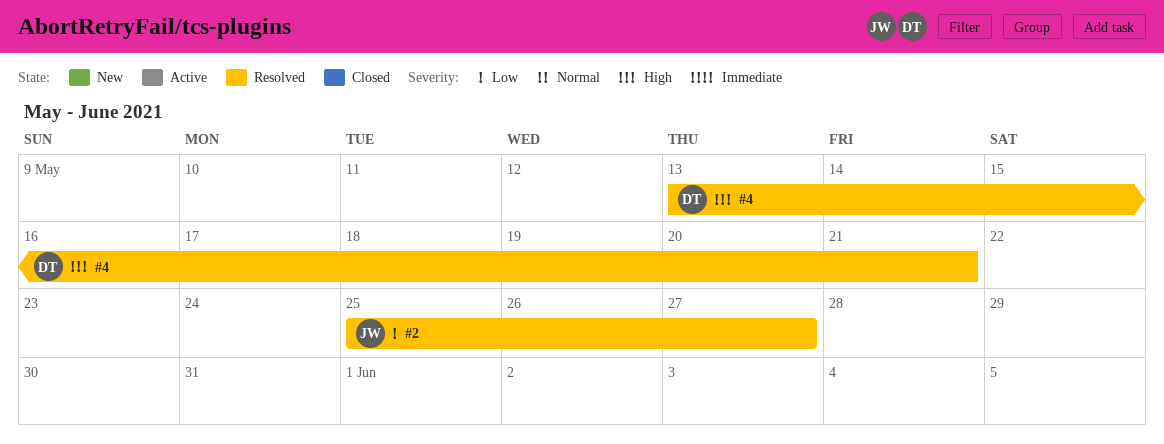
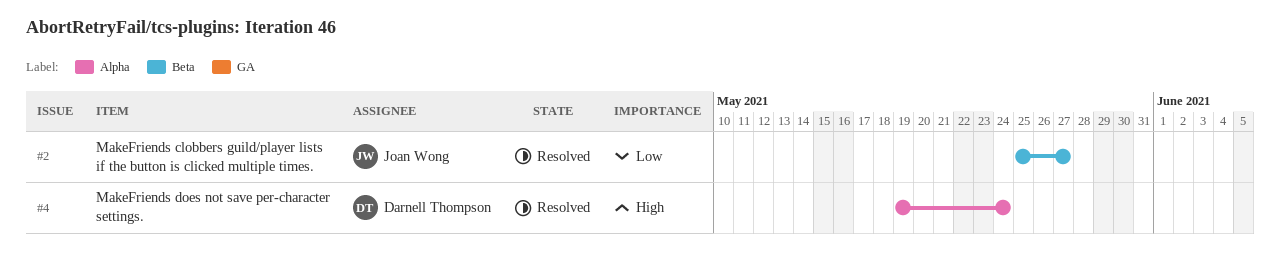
#4, start: May 13 -> May 19
#4, due: May 21 -> May 24

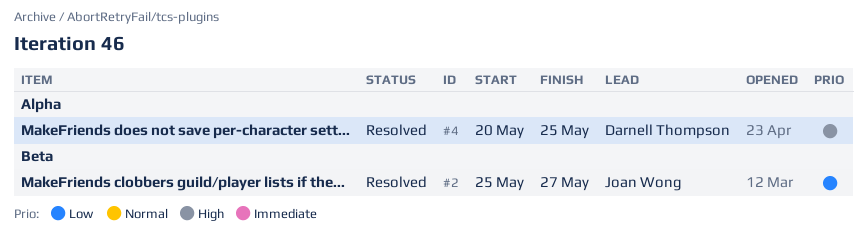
#4, start: May 19 -> May 20
#4, due: May 24 -> May 25

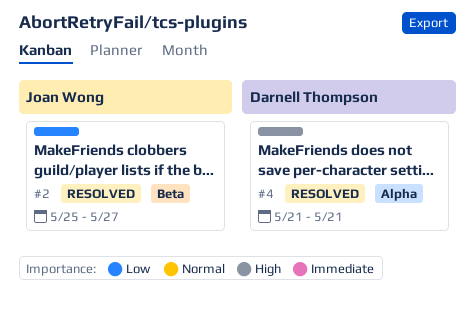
#4, start: May 20 -> May 21
#4, due: May 25 -> May 21

